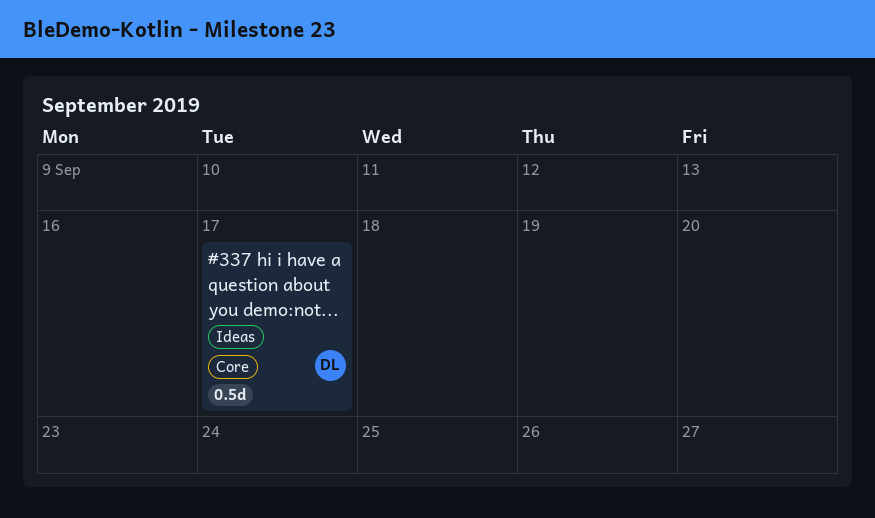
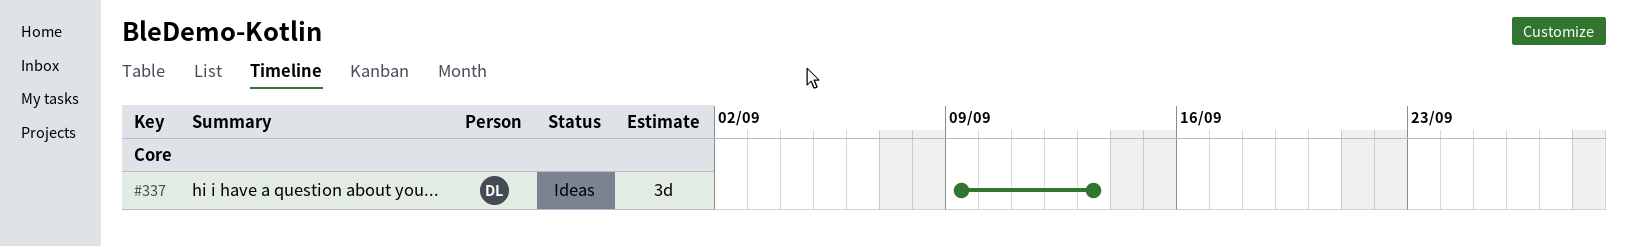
#337, estimate: 0.5d -> 3d
#337, due: Sep 17 -> Sep 13

